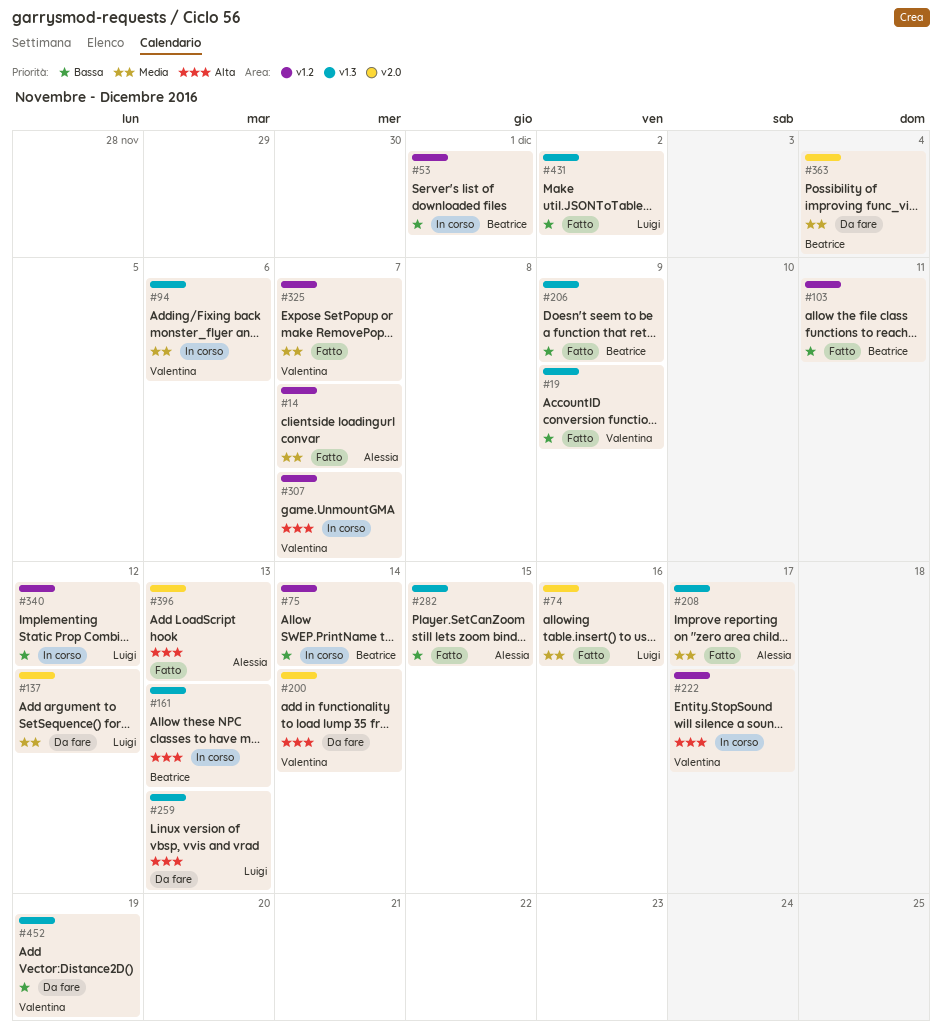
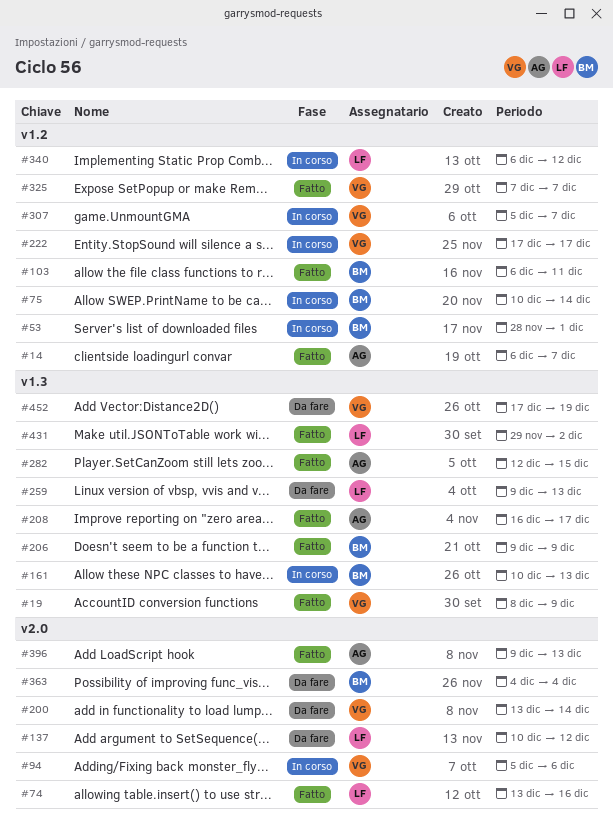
#94, label: v1.3 -> v2.0

